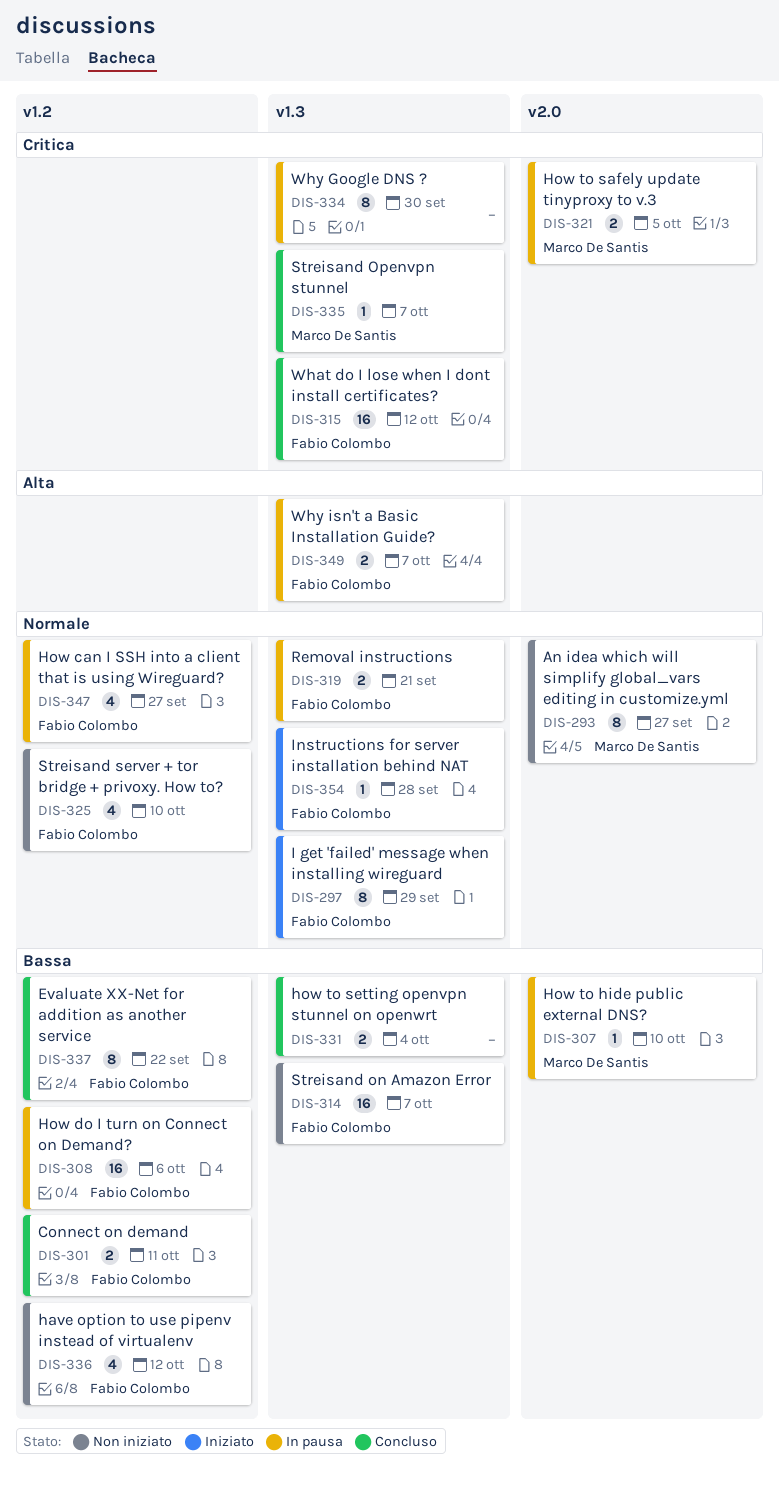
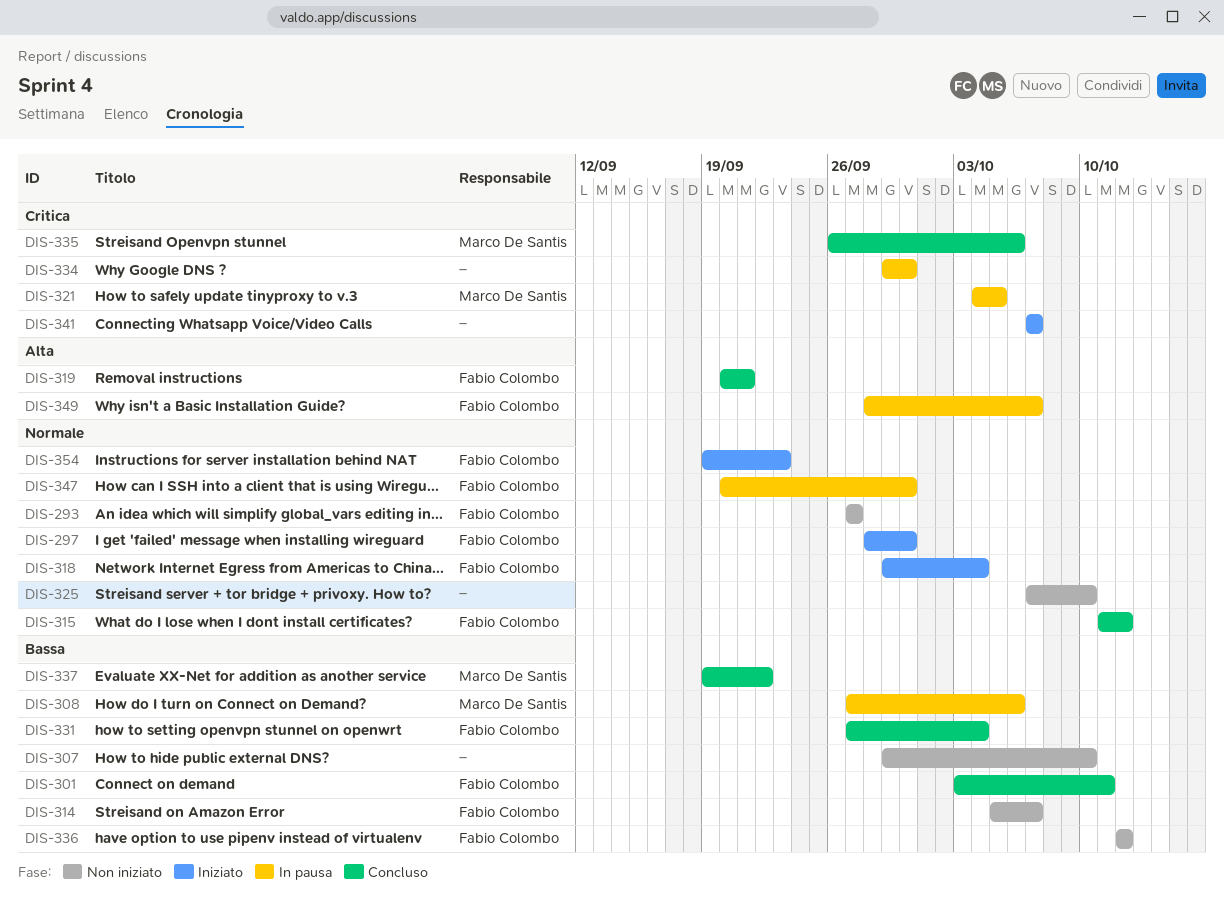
DIS-293, owner: Marco De Santis -> Fabio Colombo
DIS-297, due: Sep 29 -> Sep 30
DIS-307, status: In pausa -> Non iniziato
DIS-307, owner: Marco De Santis -> none
DIS-308, owner: Fabio Colombo -> Marco De Santis
DIS-315, priority: Critica -> Normale
DIS-318: none -> present
DIS-319, status: In pausa -> Concluso
DIS-319, priority: Normale -> Alta
DIS-325, owner: Fabio Colombo -> none
DIS-331, owner: none -> Fabio Colombo
DIS-335, due: Oct 7 -> Oct 6
DIS-337, owner: Fabio Colombo -> Marco De Santis
DIS-341: none -> present
DIS-347, due: Sep 27 -> Sep 30
DIS-354, due: Sep 28 -> Sep 23

